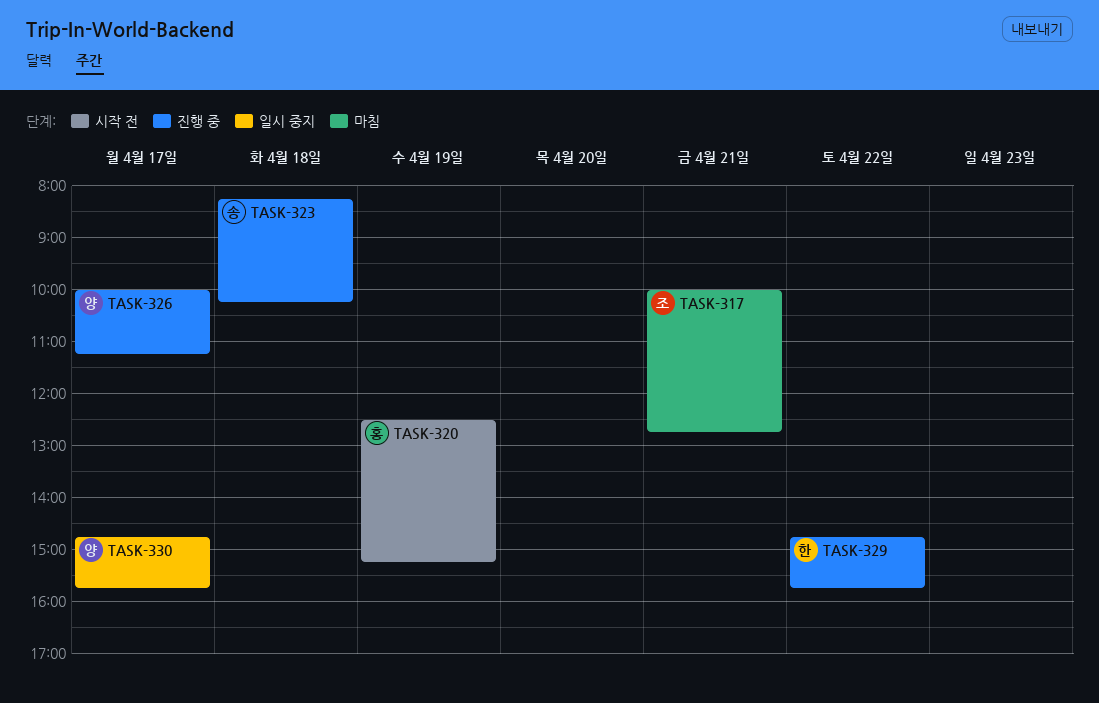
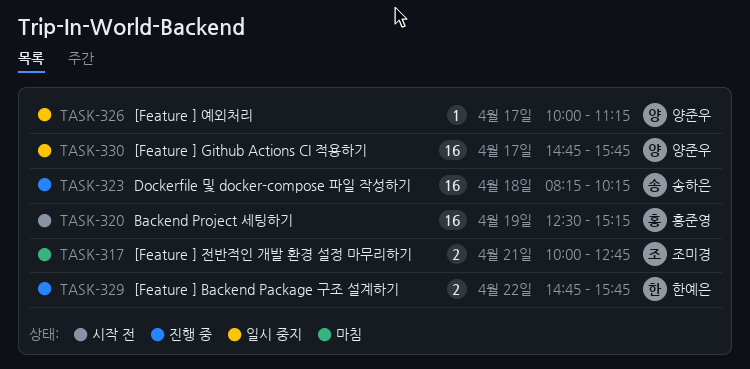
TASK-326, status: 진행 중 -> 일시 중지

